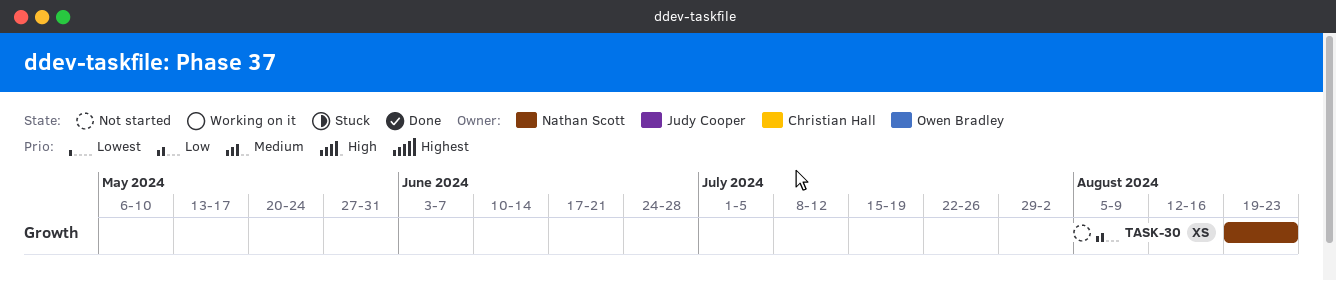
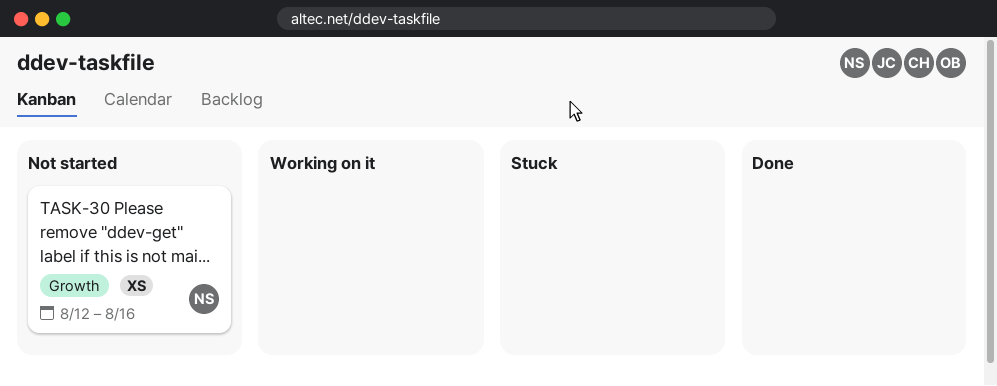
TASK-30, start: Aug 19 -> Aug 12
TASK-30, due: Aug 23 -> Aug 16

